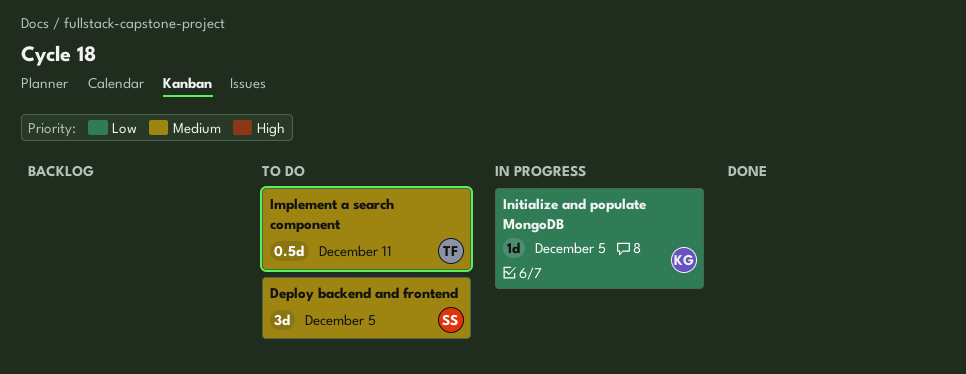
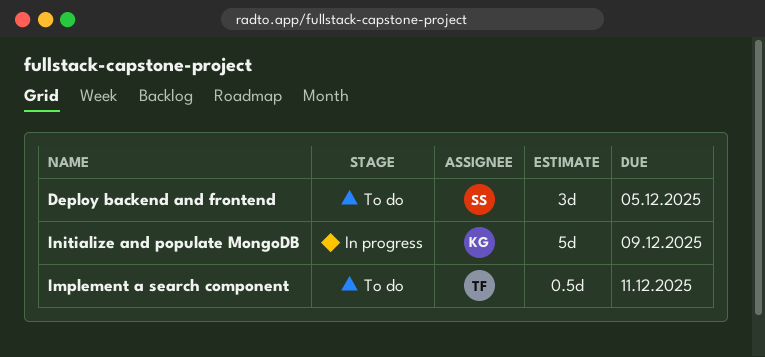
Initialize and populate MongoDB, estimate: 1d -> 5d
Initialize and populate MongoDB, due: Dec 5 -> Dec 9

